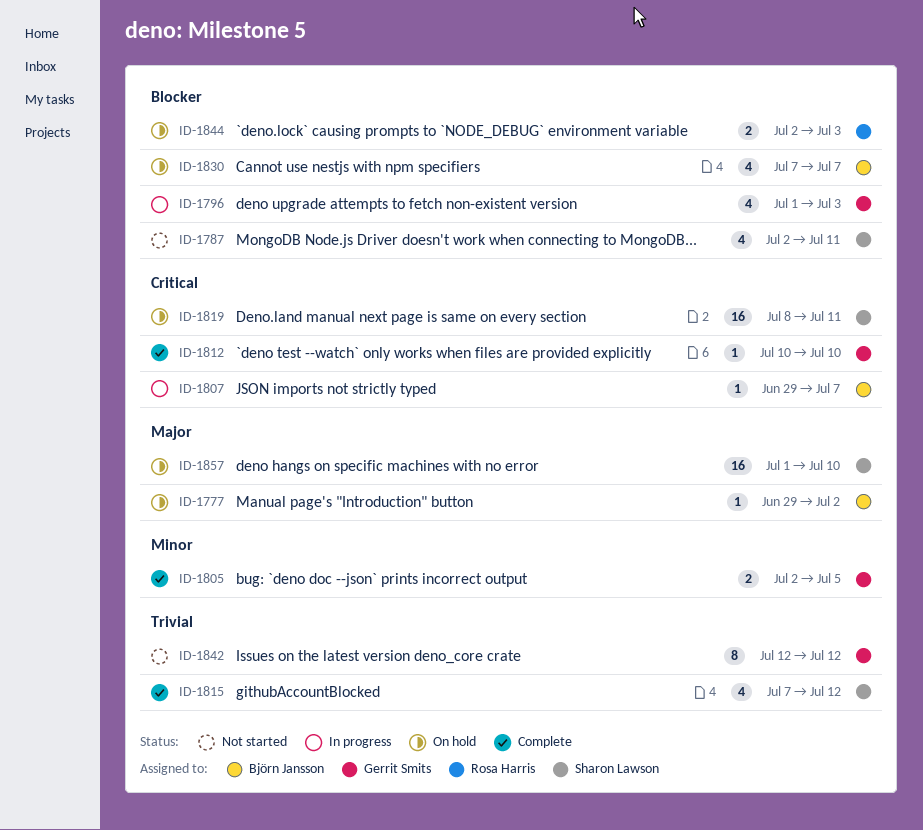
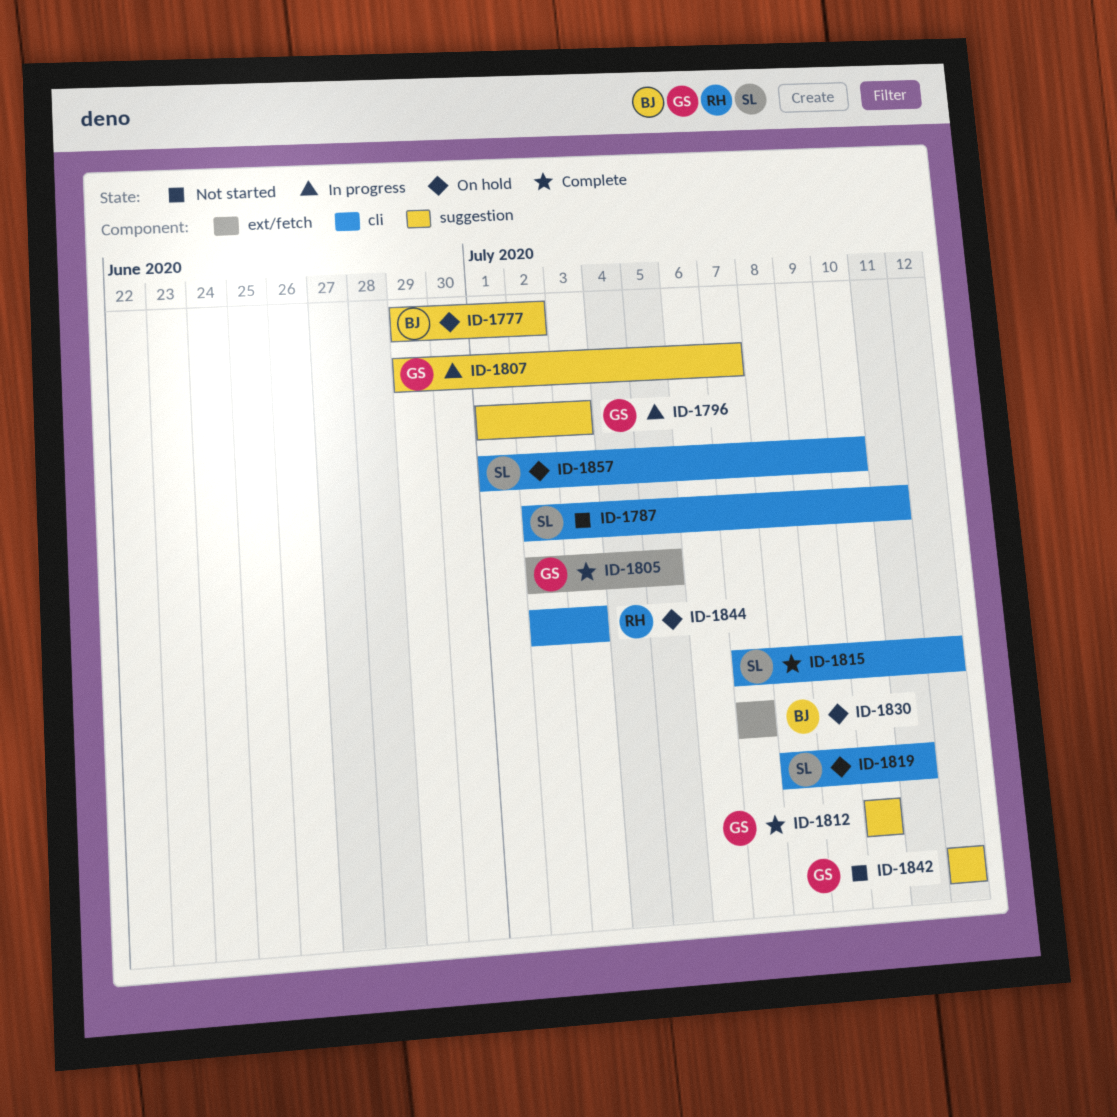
ID-1807, owner: Björn Jansson -> Gerrit Smits

